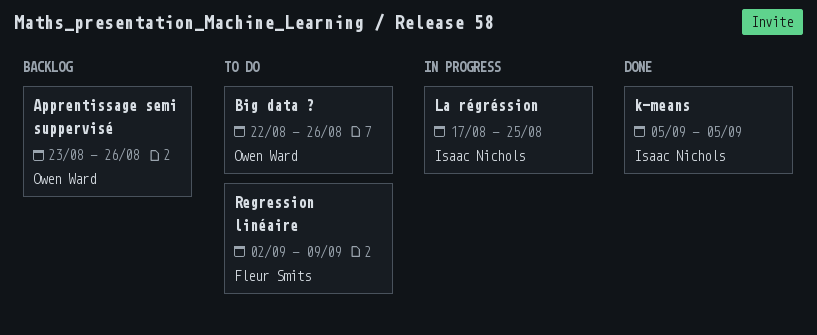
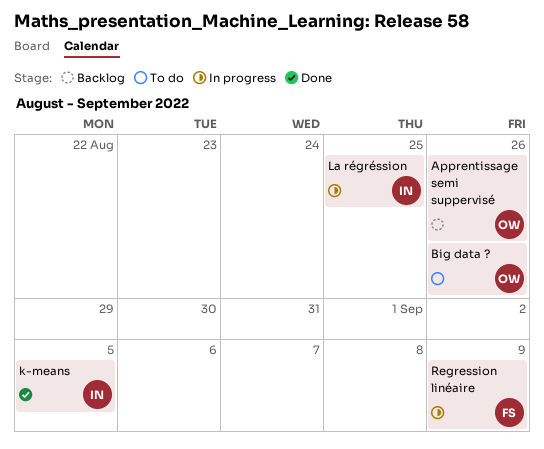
Regression linéaire, status: To do -> In progress

